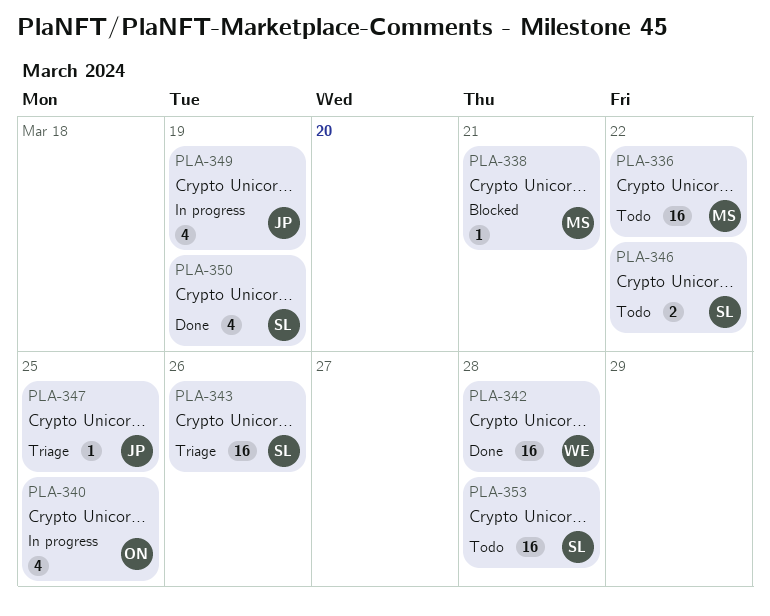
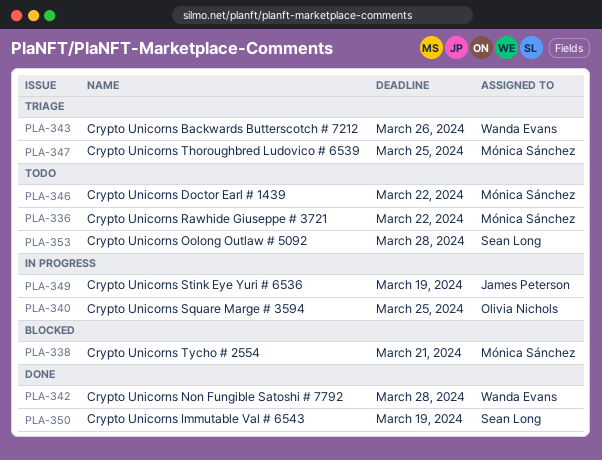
PLA-343, owner: Sean Long -> Wanda Evans
PLA-346, owner: Sean Long -> Mónica Sánchez
PLA-347, owner: James Peterson -> Mónica Sánchez

